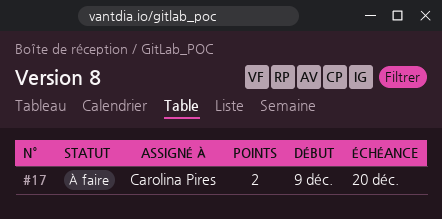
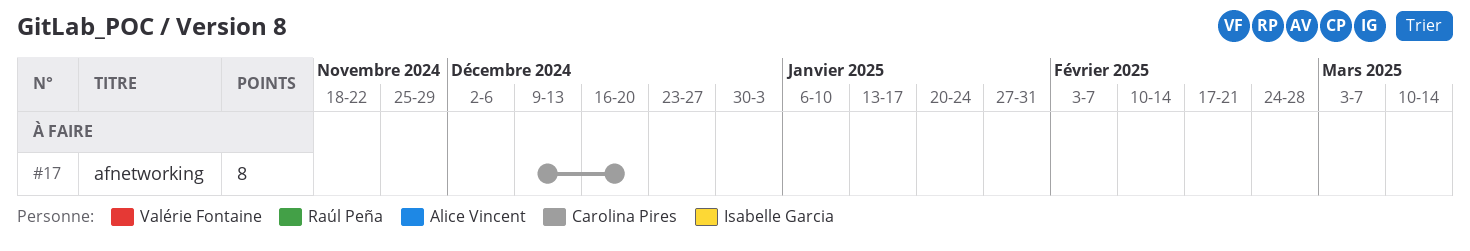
#17, estimate: 2 -> 8

